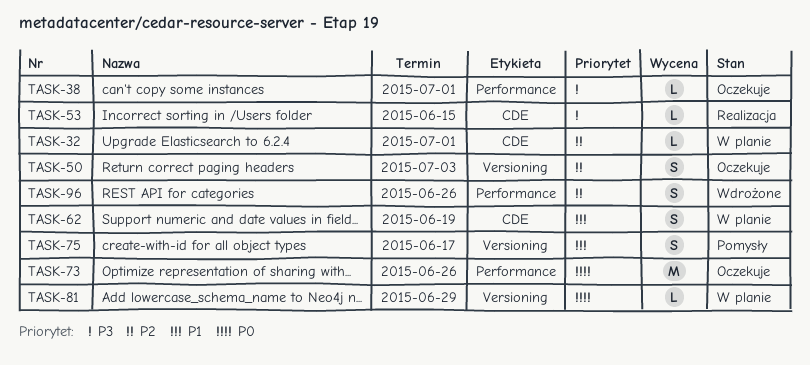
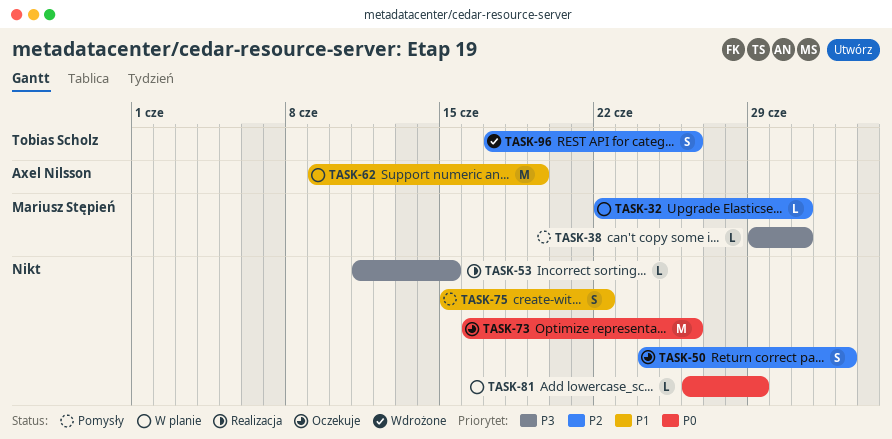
TASK-38, status: Oczekuje -> Pomysły
TASK-62, estimate: S -> M
TASK-75, due: Jun 17 -> Jun 22

